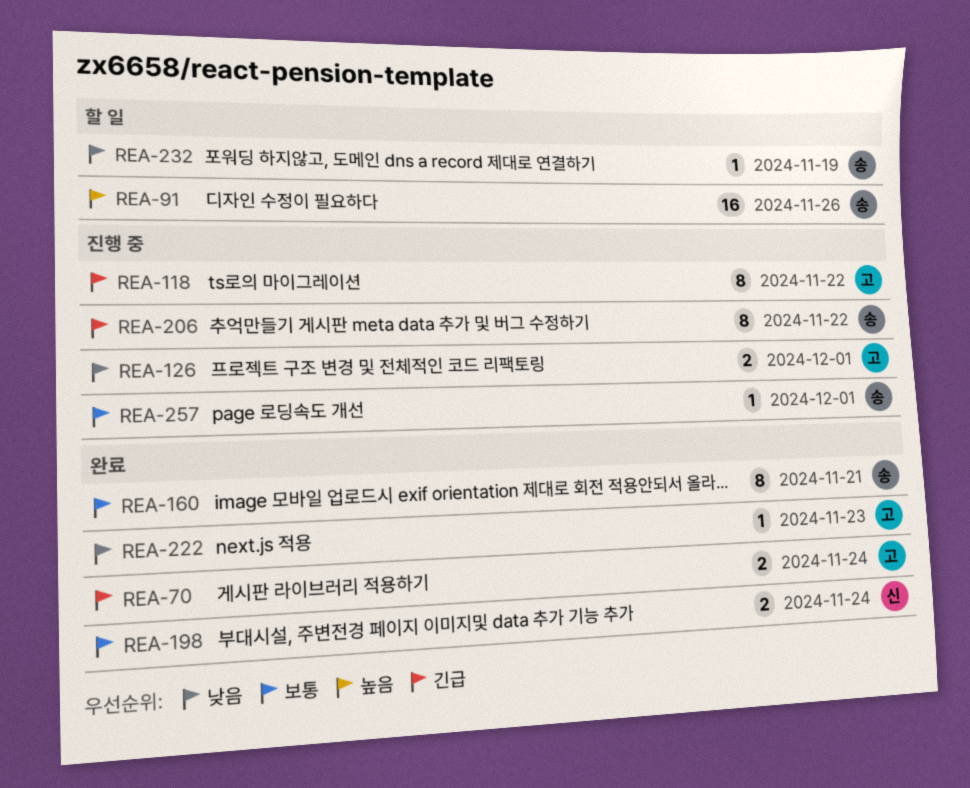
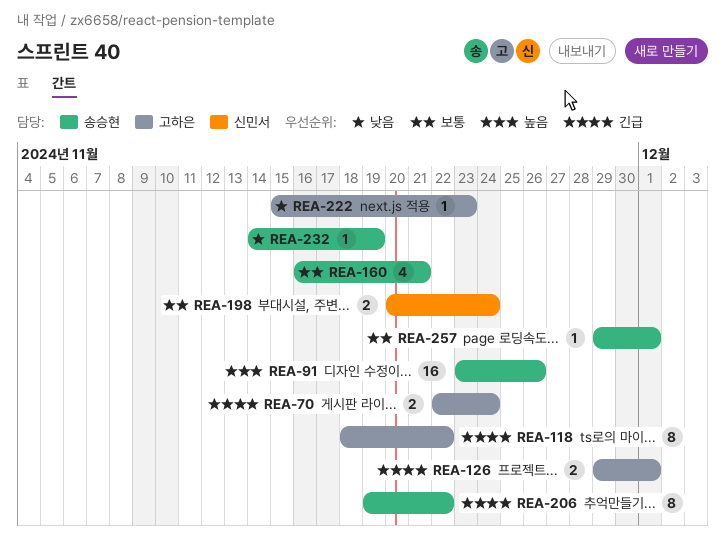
REA-126, priority: 낮음 -> 긴급
REA-160, estimate: 8 -> 4

